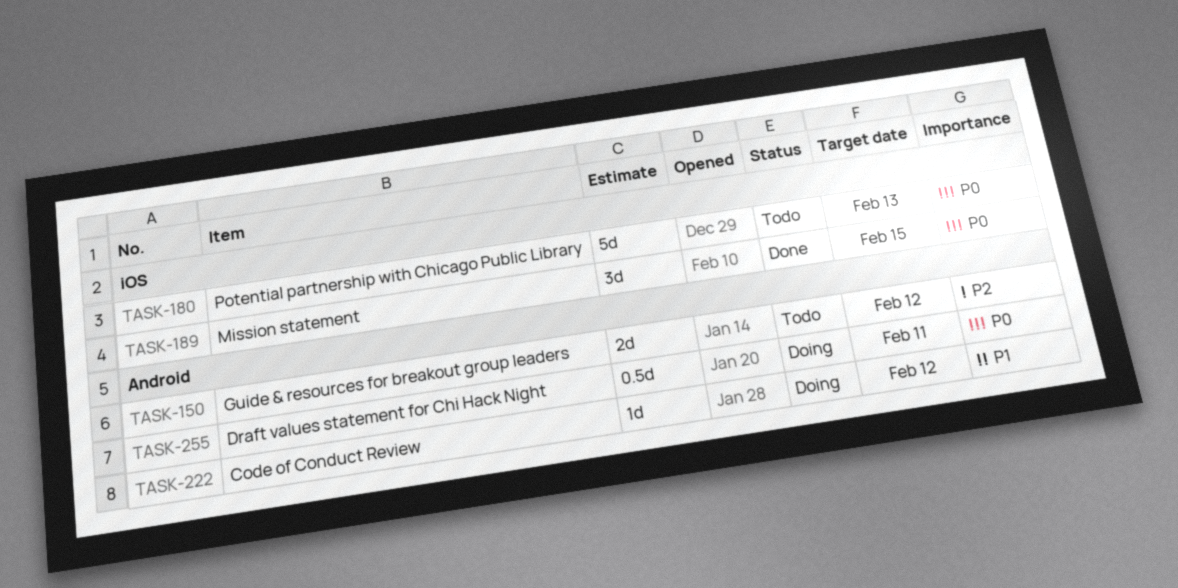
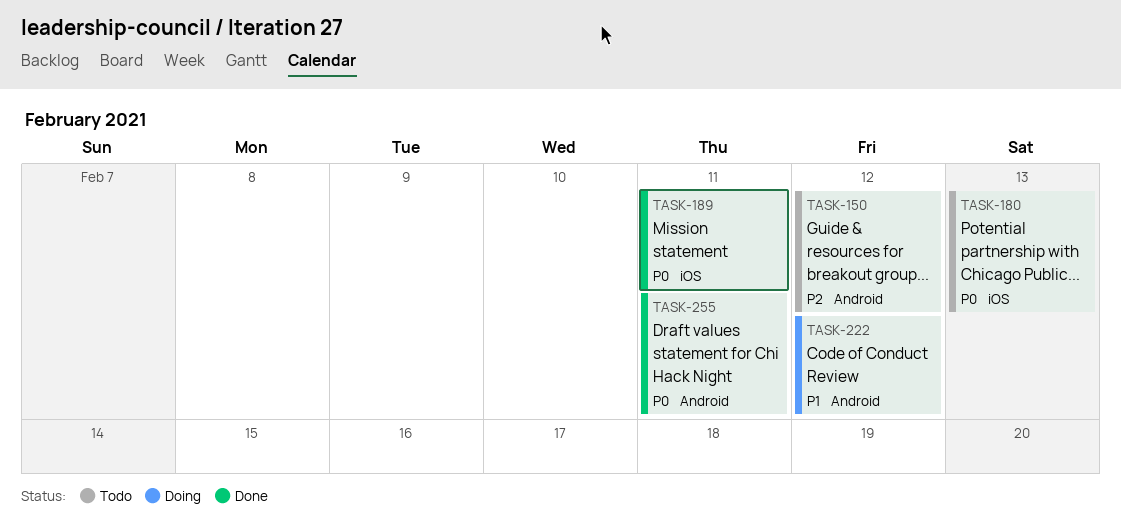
TASK-189, due: Feb 15 -> Feb 11
TASK-255, status: Doing -> Done

